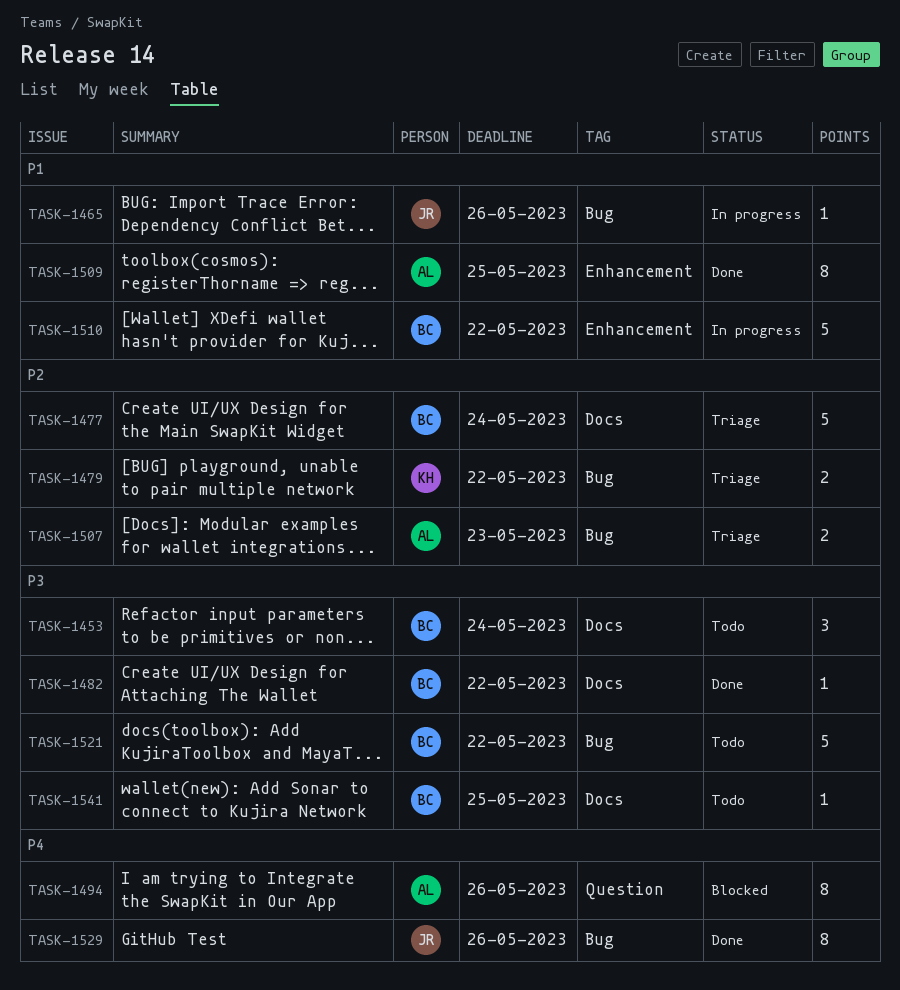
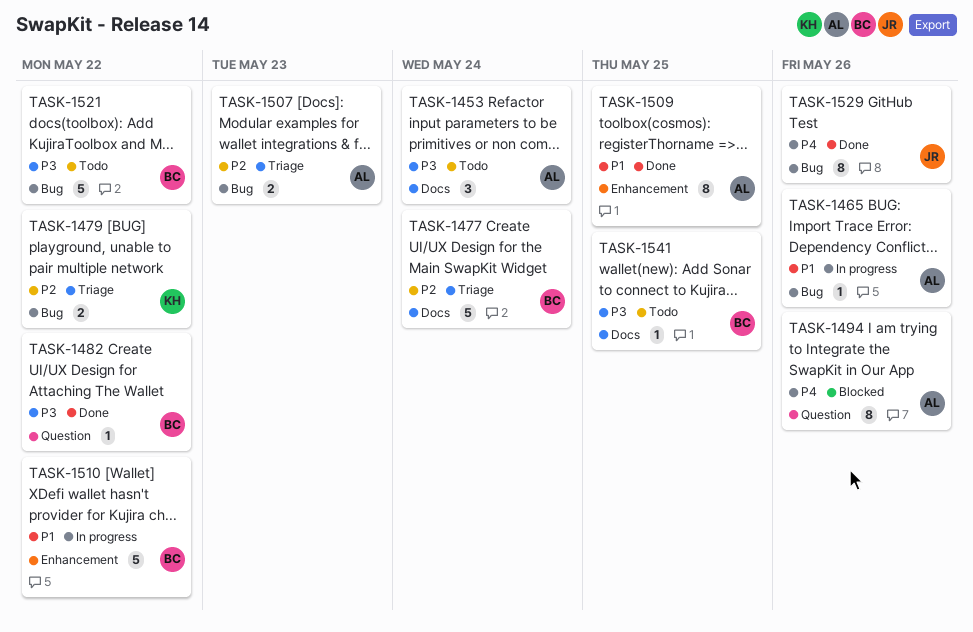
TASK-1453, owner: BC -> AL
TASK-1465, owner: JR -> AL
TASK-1482, label: Docs -> Question

